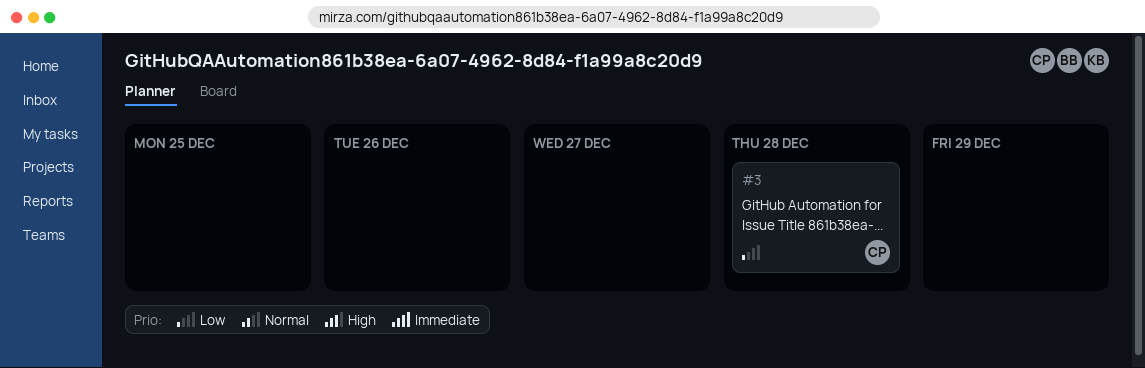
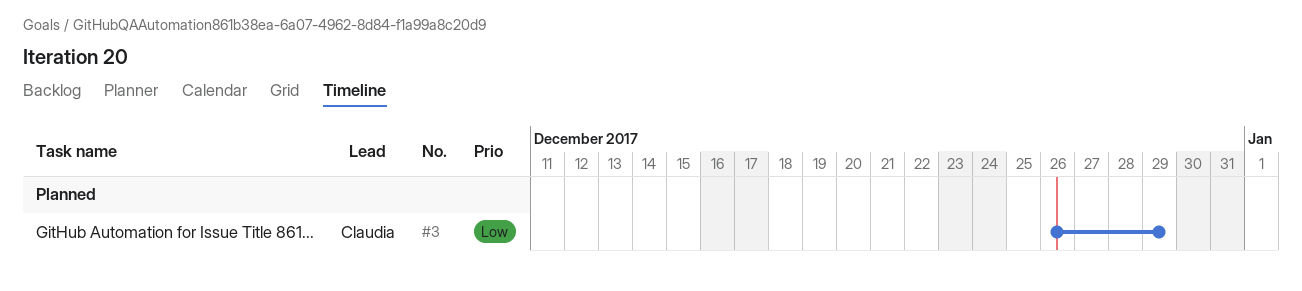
#3, due: Dec 28 -> Dec 29

